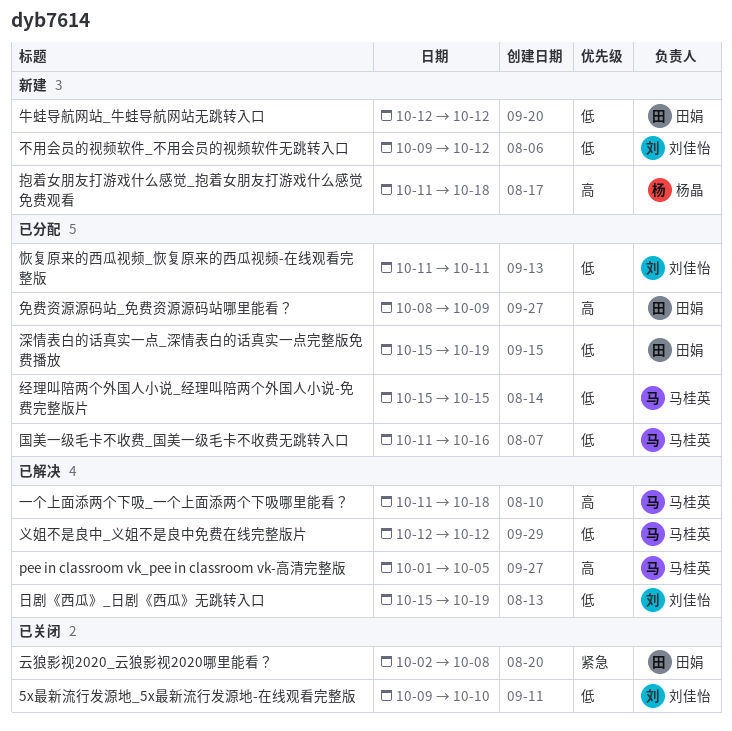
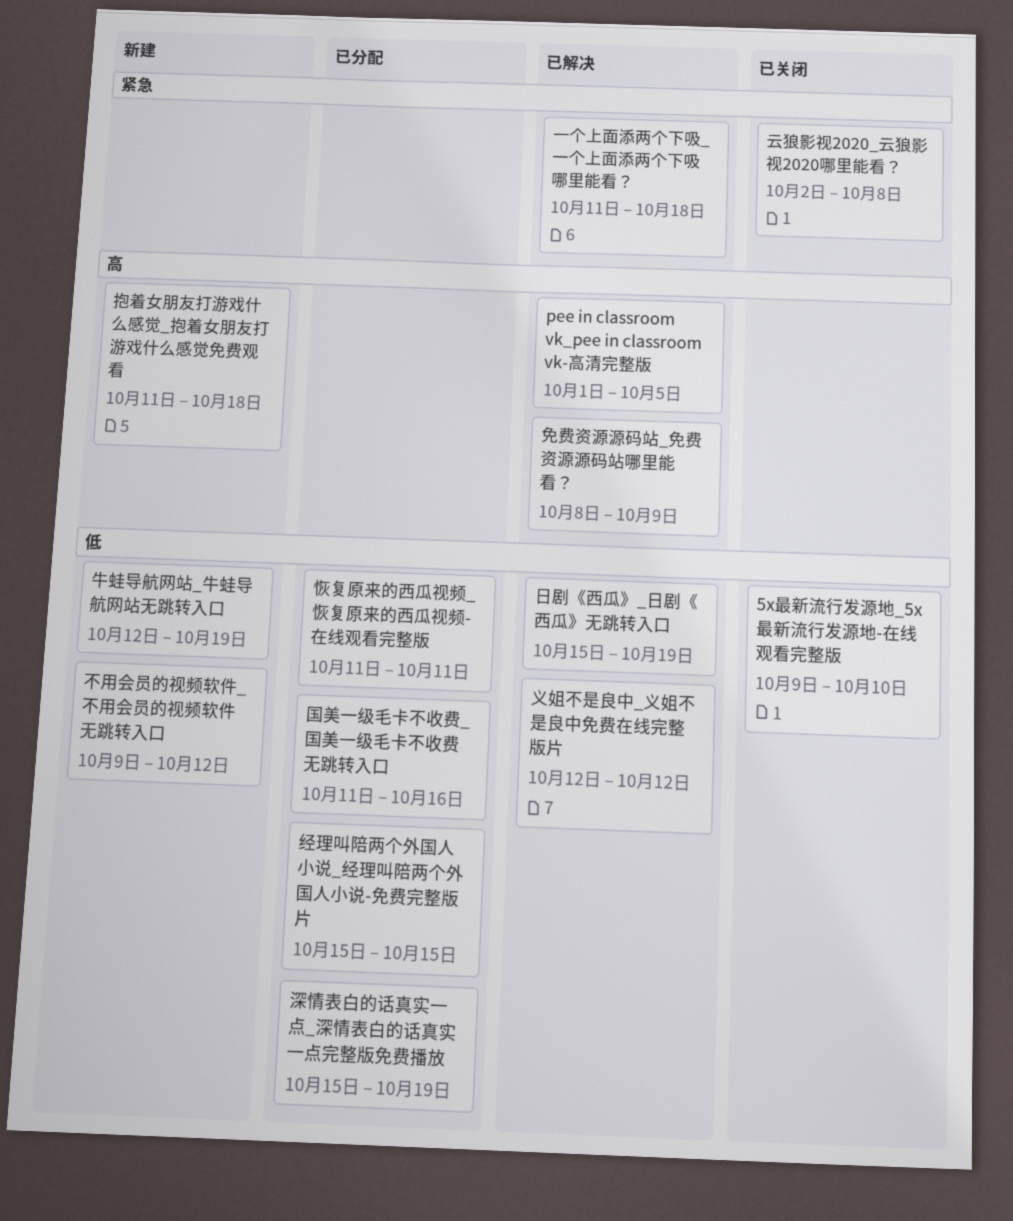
一个上面添两个下吸_一个上面添两个下吸哪里能看？, priority: 高 -> 紧急
免费资源源码站_免费资源源码站哪里能看？, status: 已分配 -> 已解决
牛蛙导航网站_牛蛙导航网站无跳转入口, due: Oct 12 -> Oct 19

